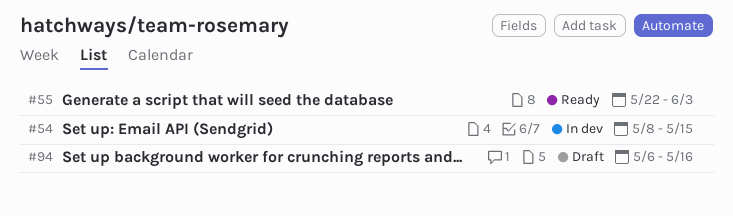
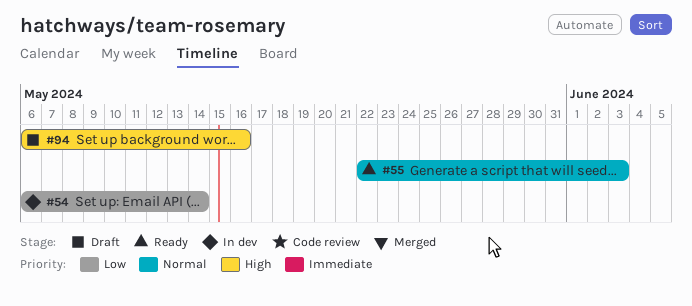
#54, start: May 8 -> May 6
#54, due: May 15 -> May 14

